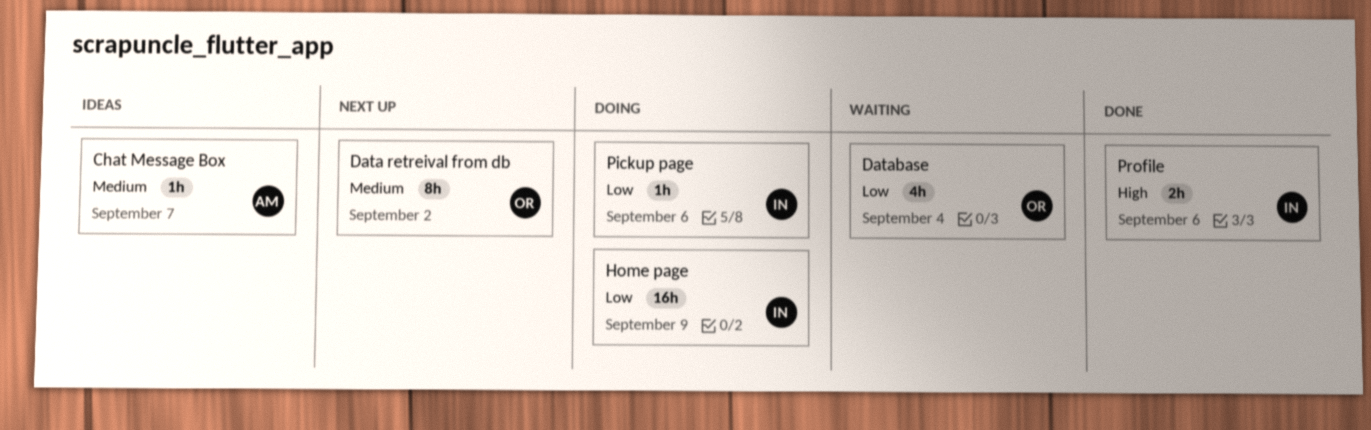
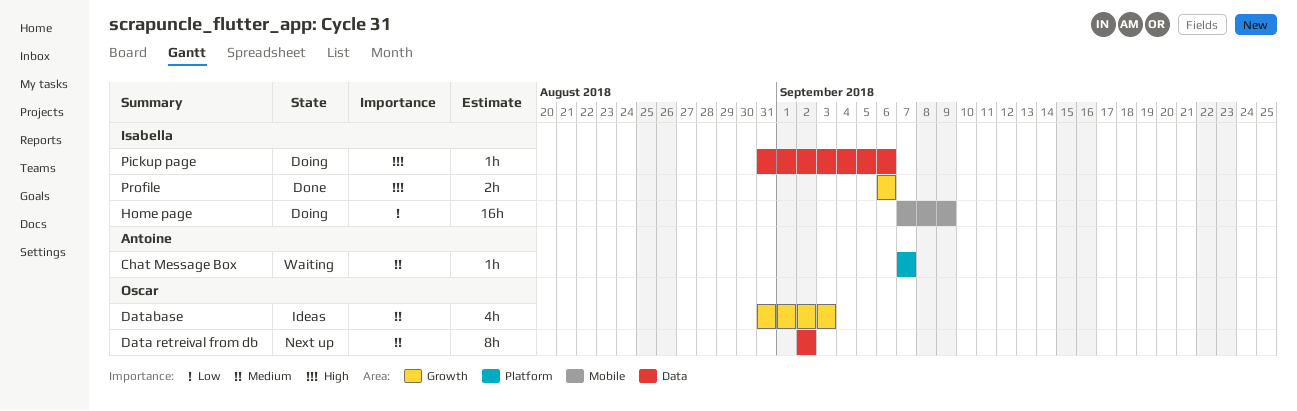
Chat Message Box, status: Ideas -> Waiting
Database, status: Waiting -> Ideas
Database, priority: Low -> Medium
Database, due: Sep 4 -> Sep 3
Pickup page, priority: Low -> High

